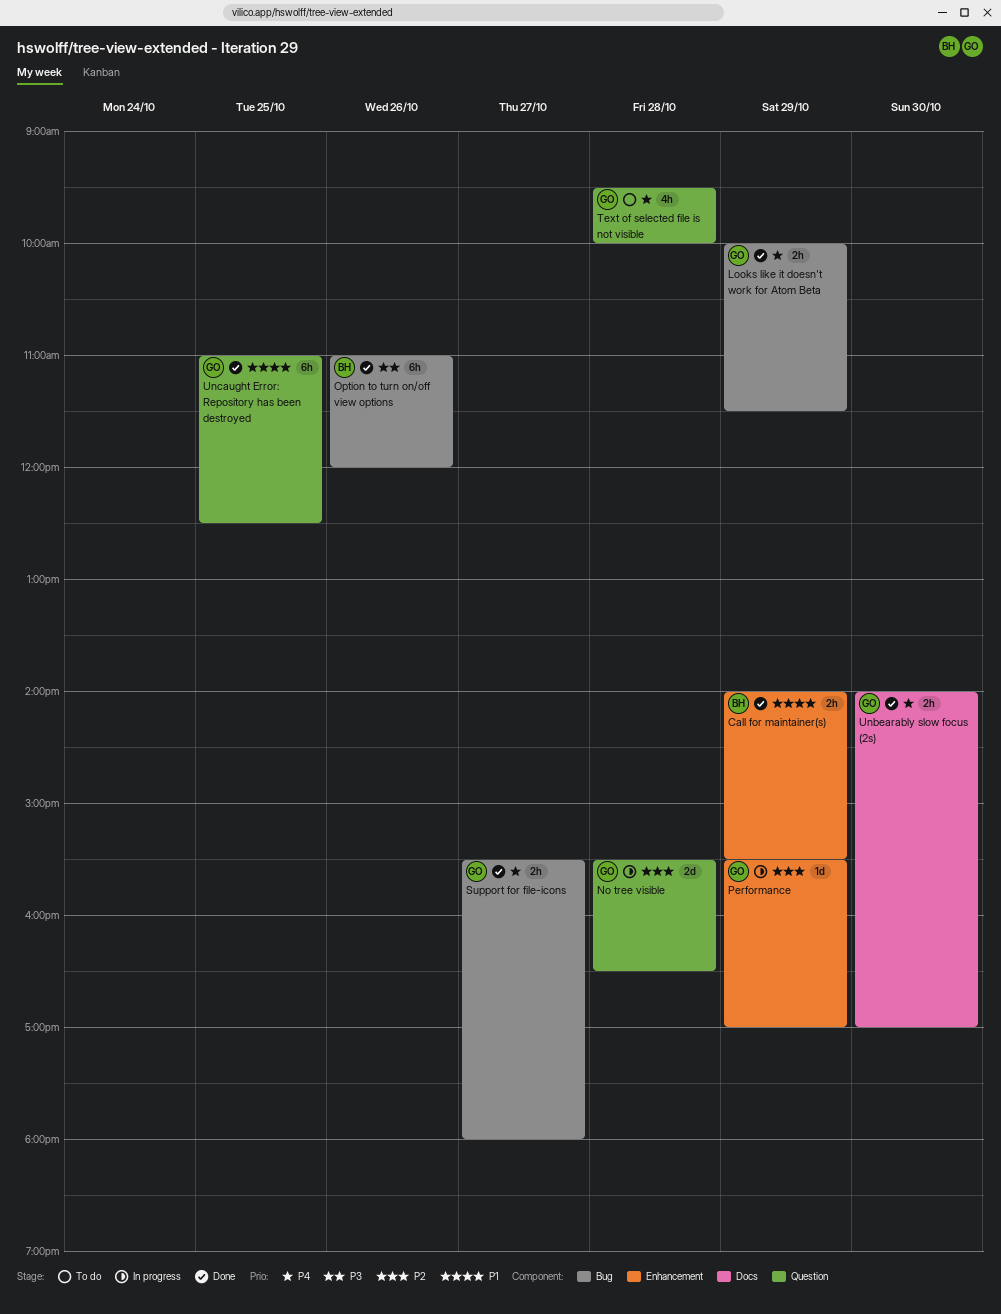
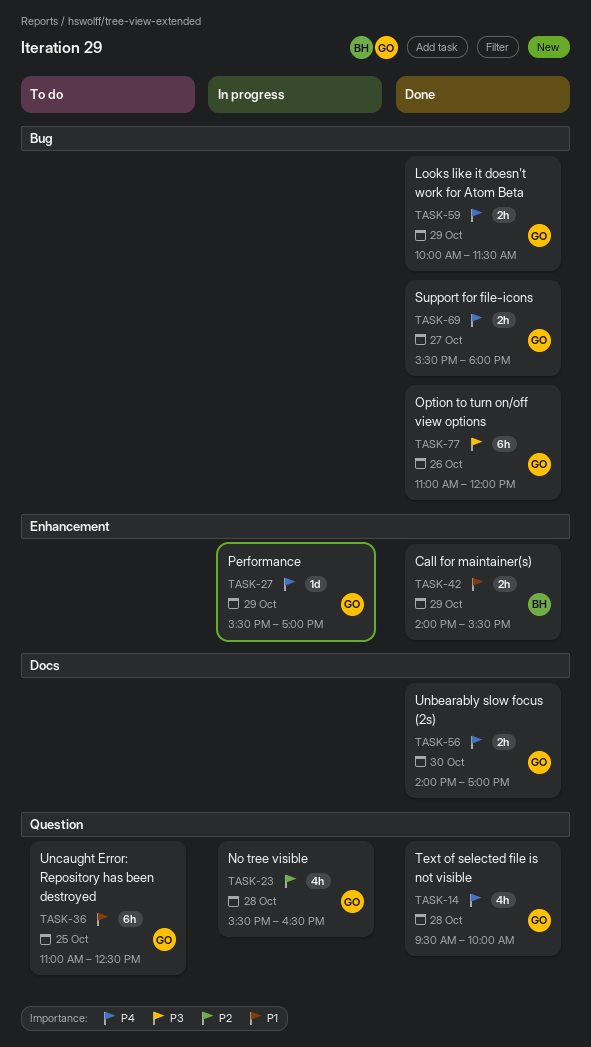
No tree visible, estimate: 2d -> 4h
Option to turn on/off view options, owner: BH -> GO
Performance, priority: P2 -> P4
Text of selected file is not visible, status: To do -> Done
Uncaught Error: Repository has been destroyed, status: Done -> To do

